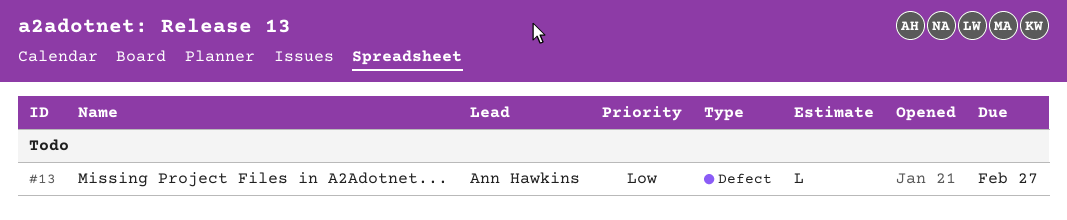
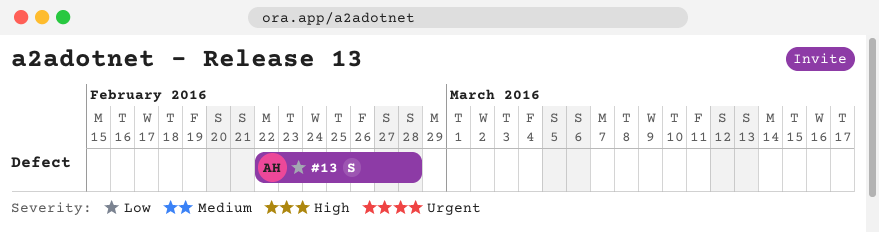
#13, estimate: L -> S
#13, due: Feb 27 -> Feb 28

